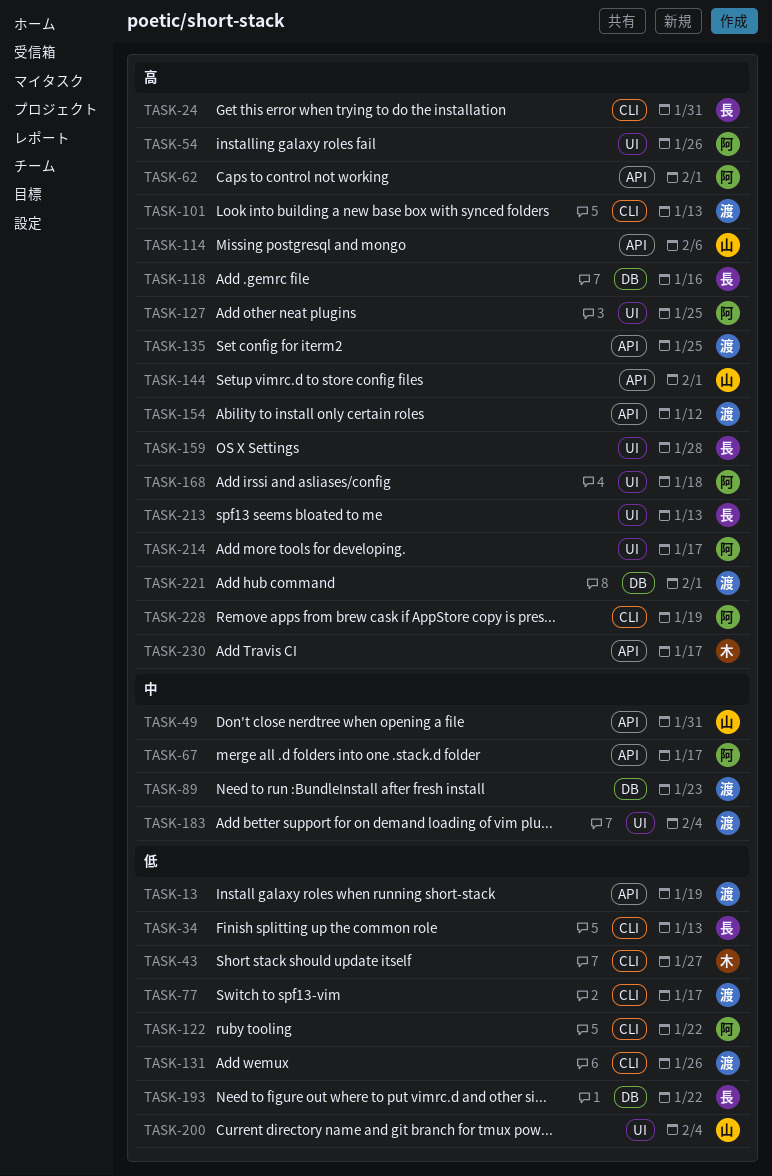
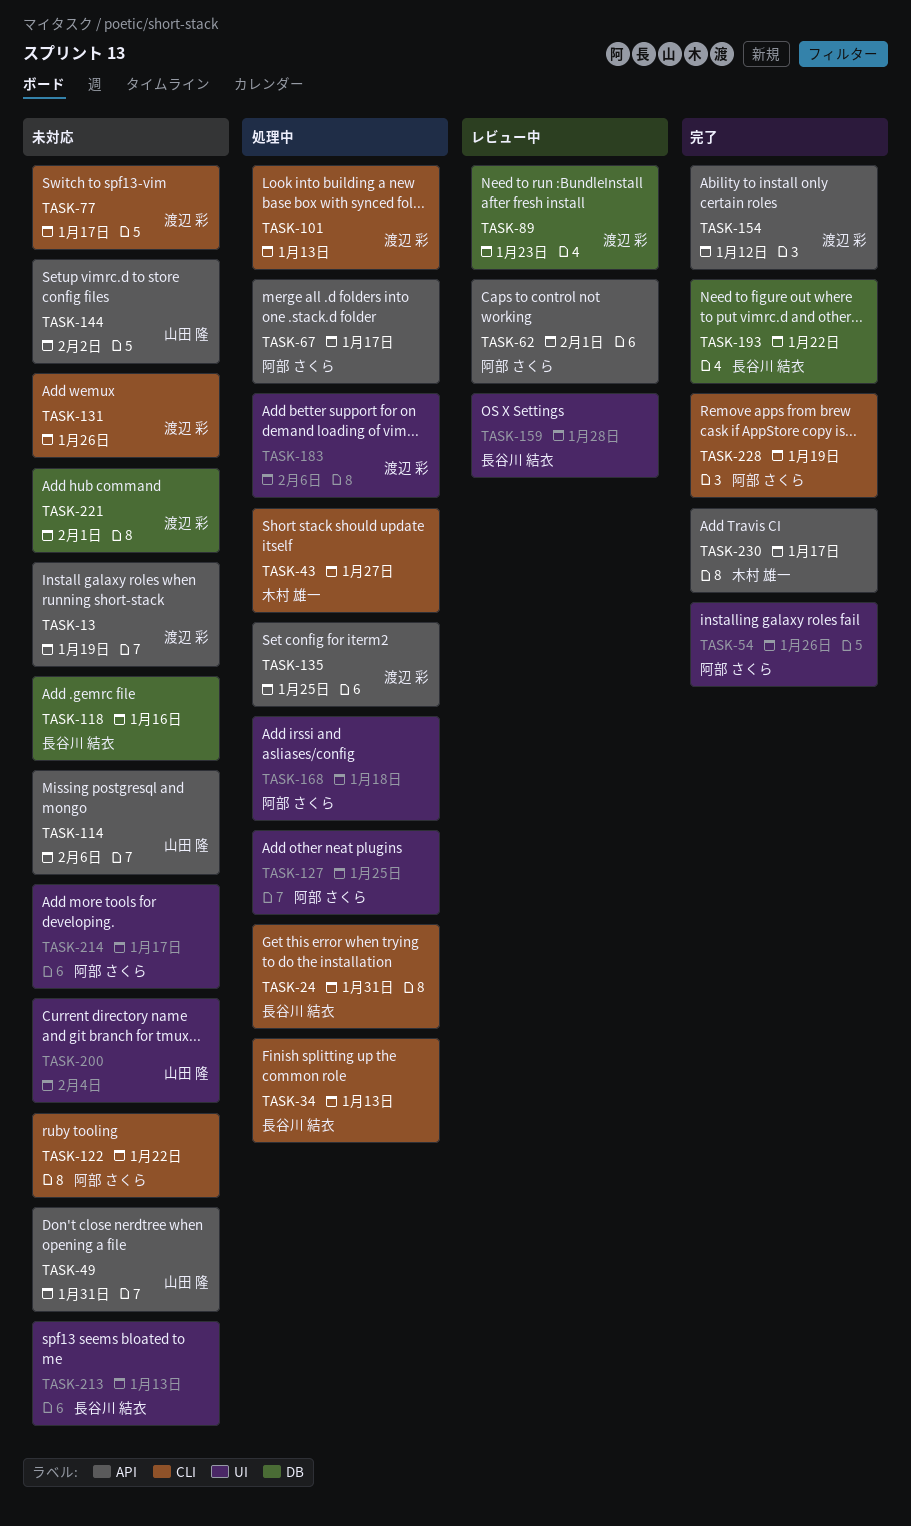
TASK-144, due: Feb 1 -> Feb 2
TASK-183, due: Feb 4 -> Feb 6

